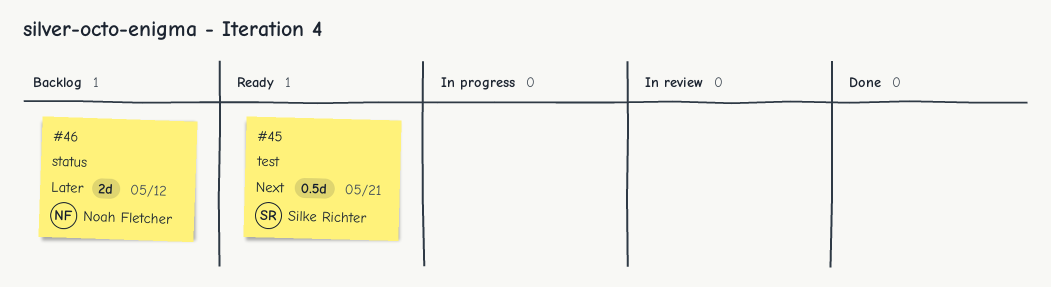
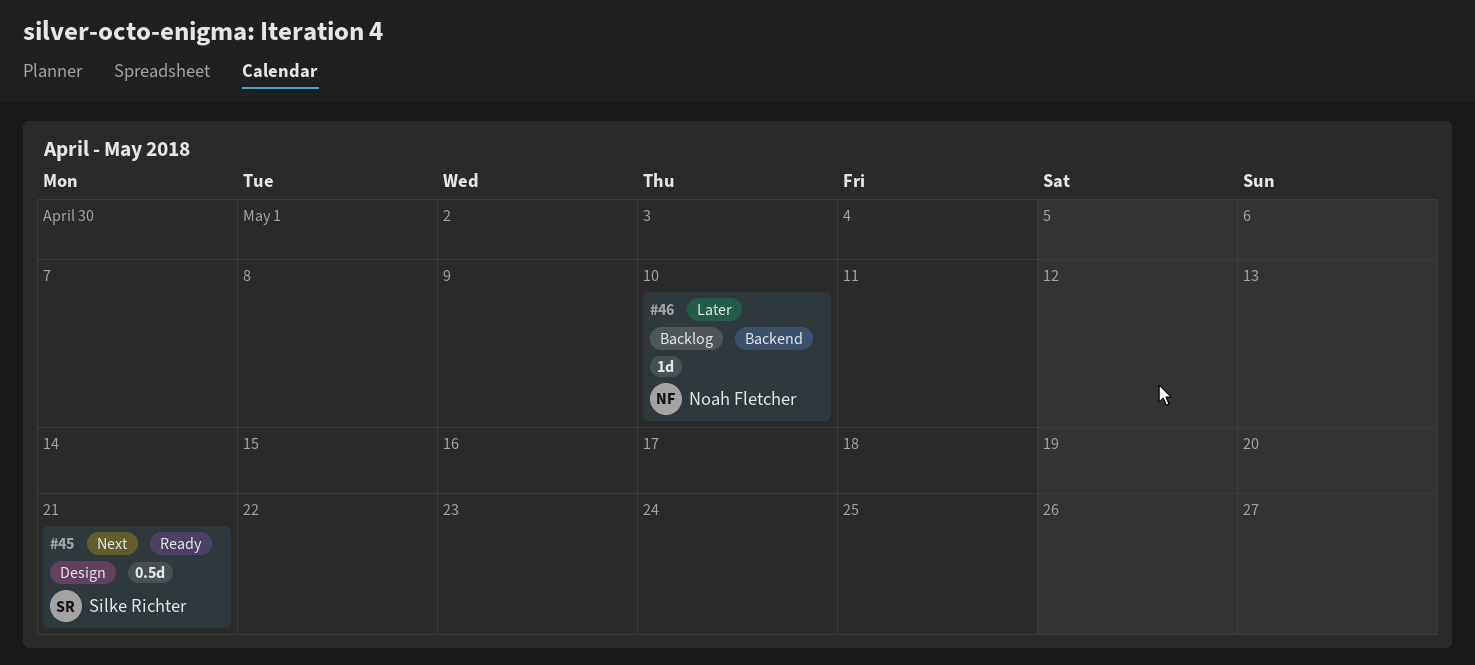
#46, estimate: 2d -> 1d
#46, due: May 12 -> May 10

